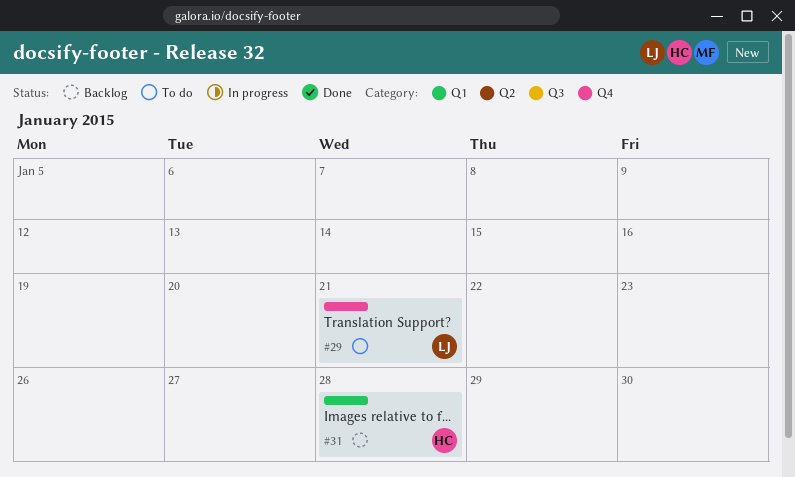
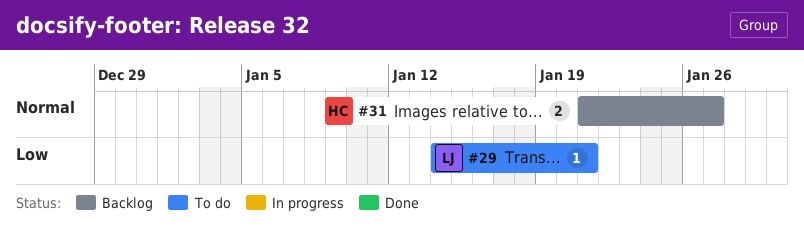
#31, due: Jan 28 -> Jan 27

